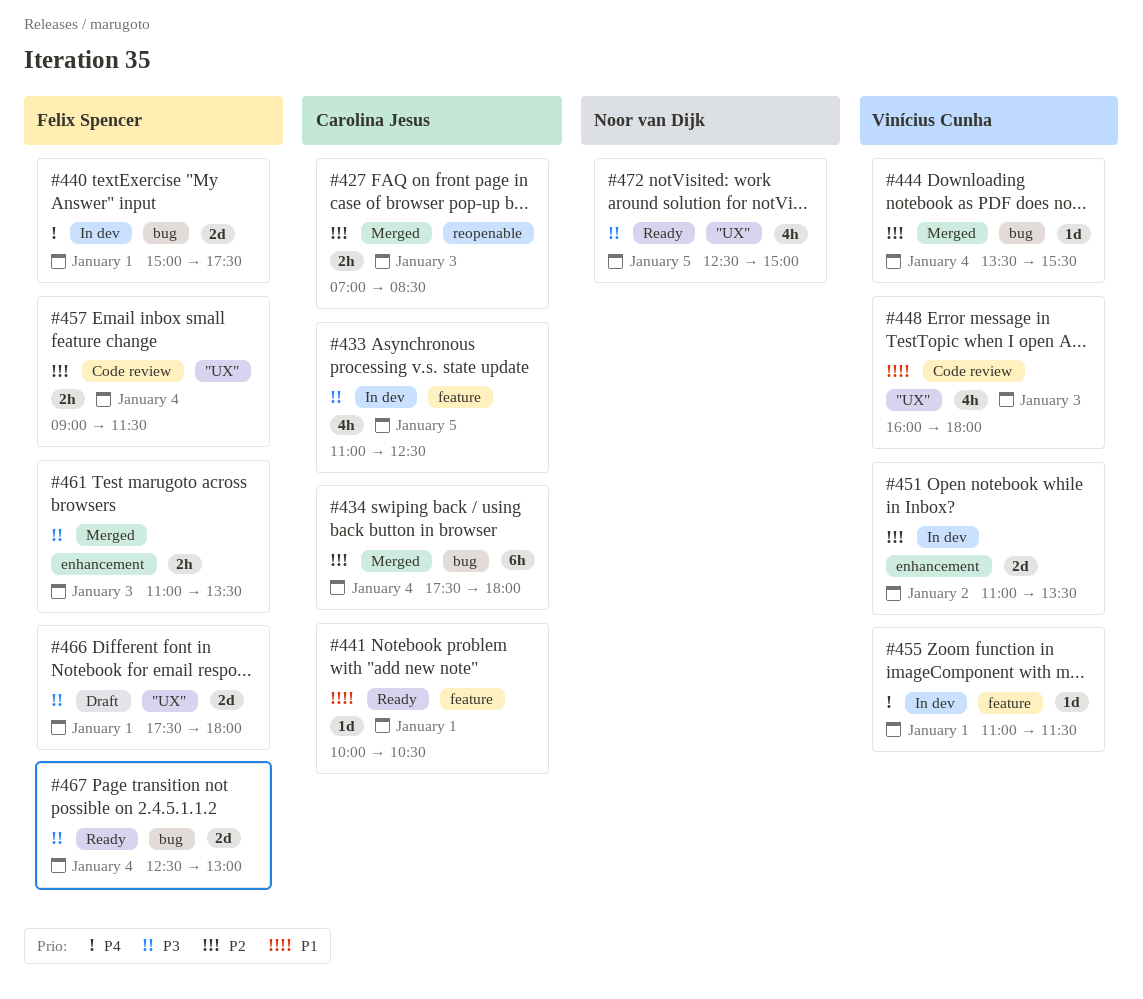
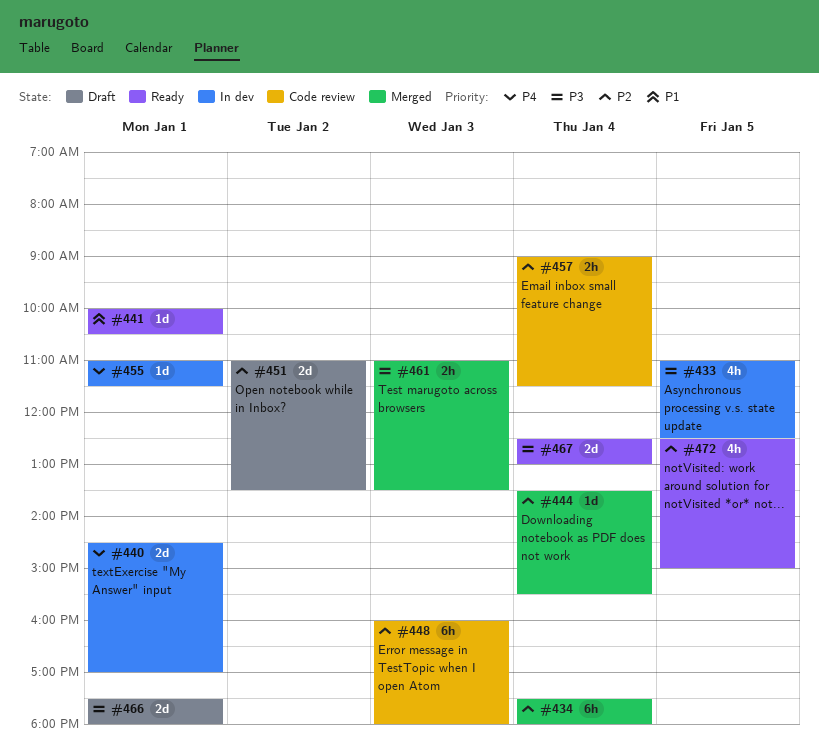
#427: present -> none
#440, begins: 15:00 -> 14:30
#440, ends: 17:30 -> 17:00
#448, priority: P1 -> P2
#448, estimate: 4h -> 6h
#451, status: In dev -> Draft
#472, priority: P3 -> P2

